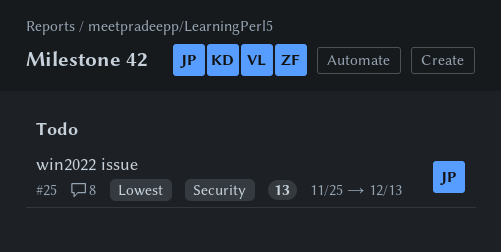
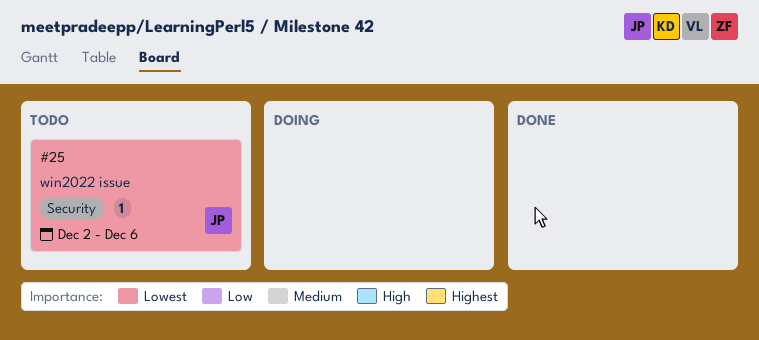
#25, estimate: 13 -> 1
#25, start: Nov 25 -> Dec 2
#25, due: Dec 13 -> Dec 6

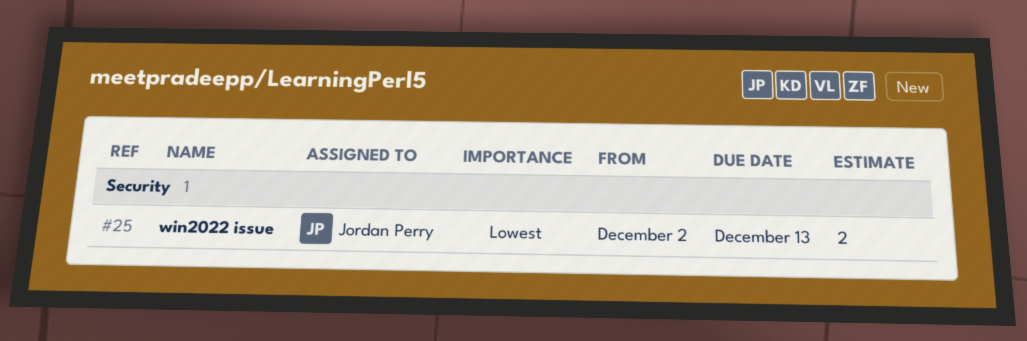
#25, estimate: 1 -> 2
#25, due: Dec 6 -> Dec 13

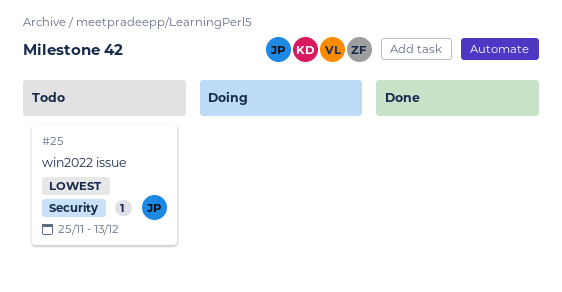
#25, estimate: 2 -> 1
#25, start: Dec 2 -> Nov 25

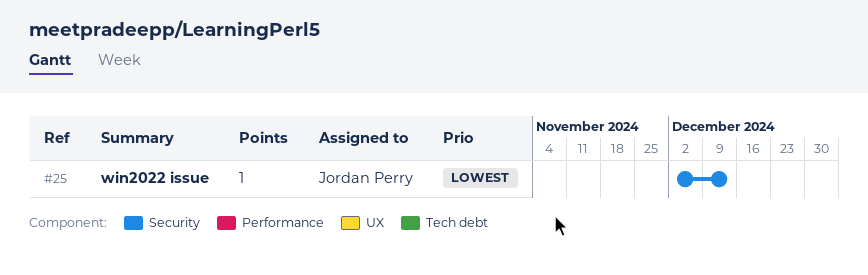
#25, start: Nov 25 -> Dec 2

